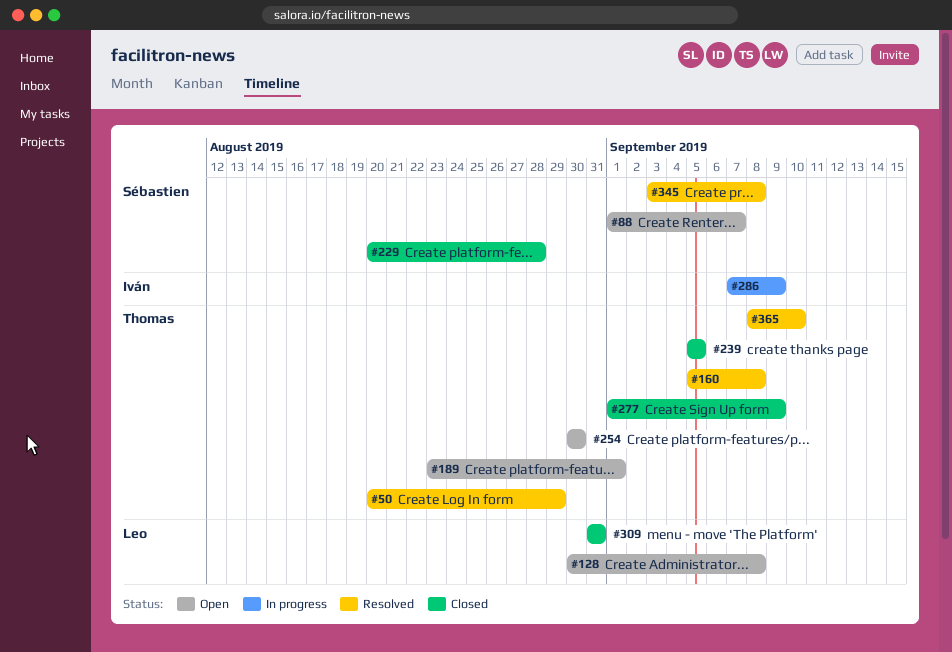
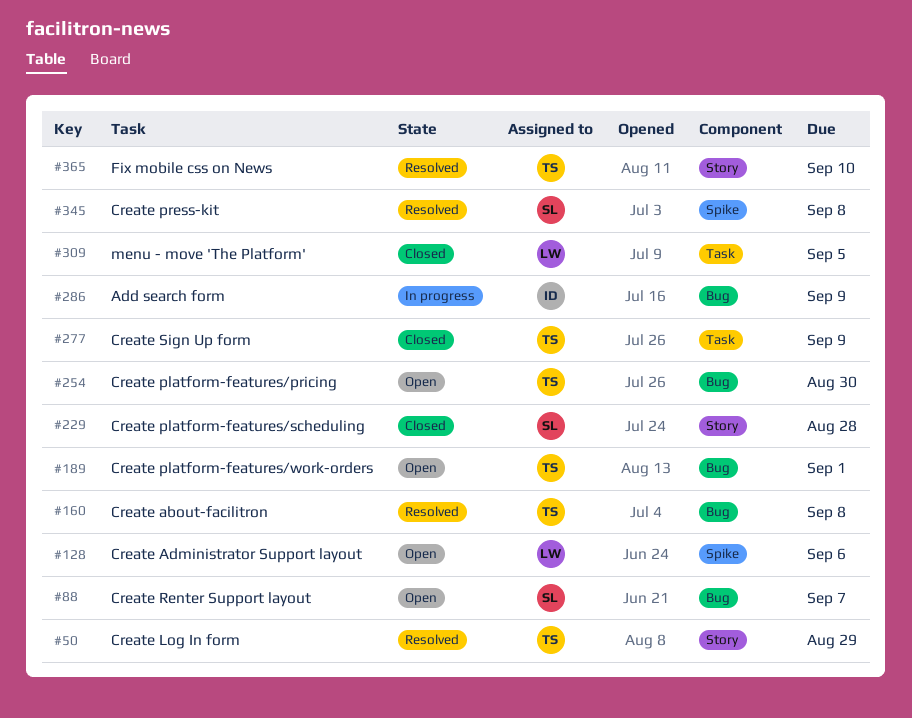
#128, due: Sep 8 -> Sep 6
#239: present -> none
#309, due: Aug 31 -> Sep 5

